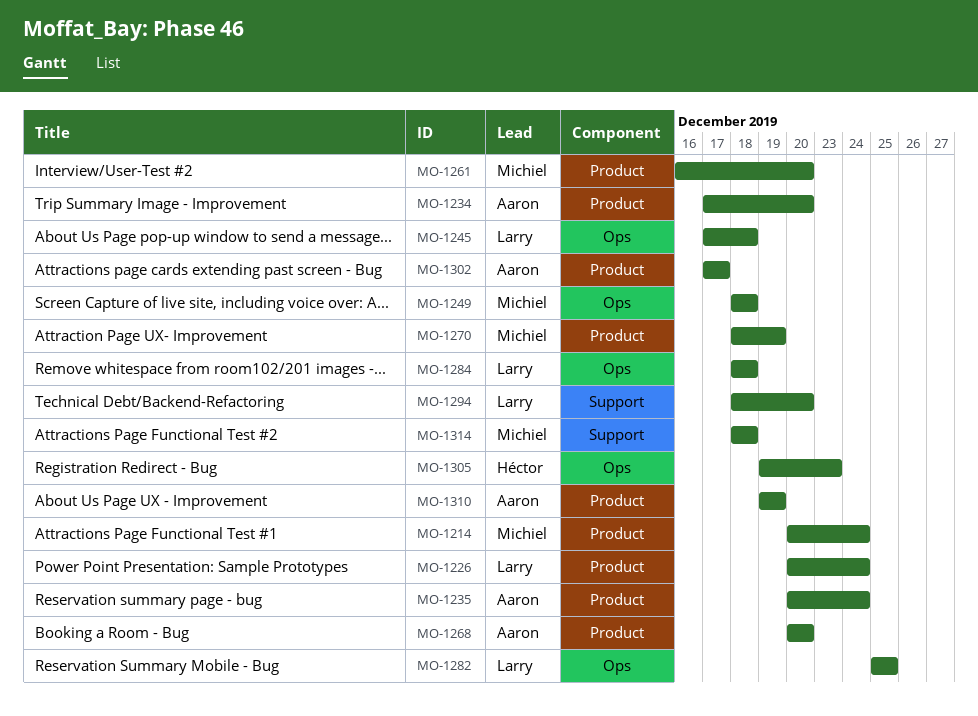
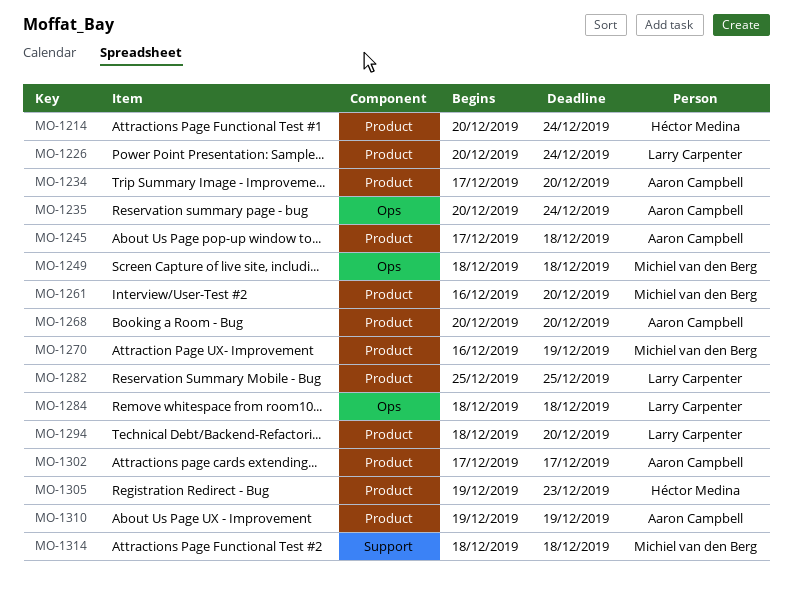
MO-1214, owner: Michiel van den Berg -> Héctor Medina
MO-1235, label: Product -> Ops
MO-1245, owner: Larry Carpenter -> Aaron Campbell
MO-1245, label: Ops -> Product
MO-1270, start: Dec 18 -> Dec 16
MO-1282, label: Ops -> Product
MO-1294, label: Support -> Product
MO-1305, label: Ops -> Product

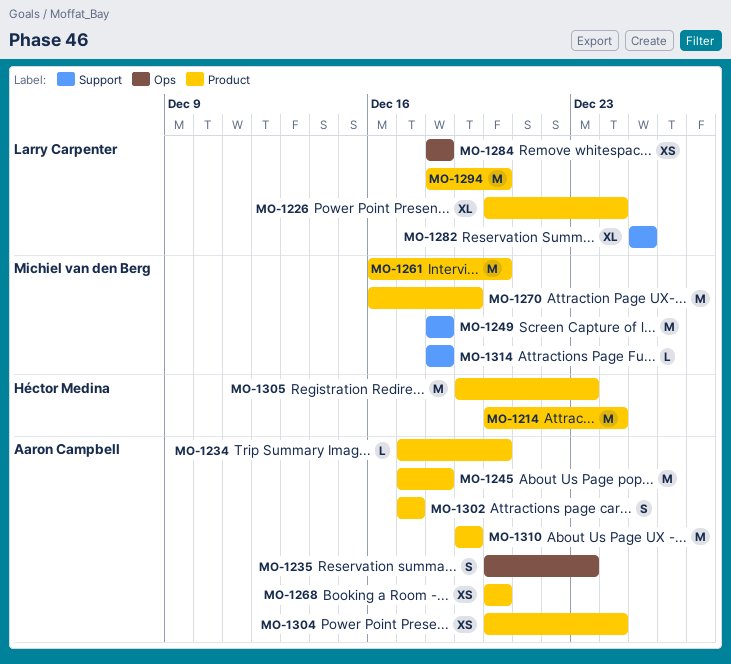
MO-1235, due: Dec 24 -> Dec 23
MO-1249, label: Ops -> Support
MO-1282, label: Product -> Support
MO-1304: none -> present

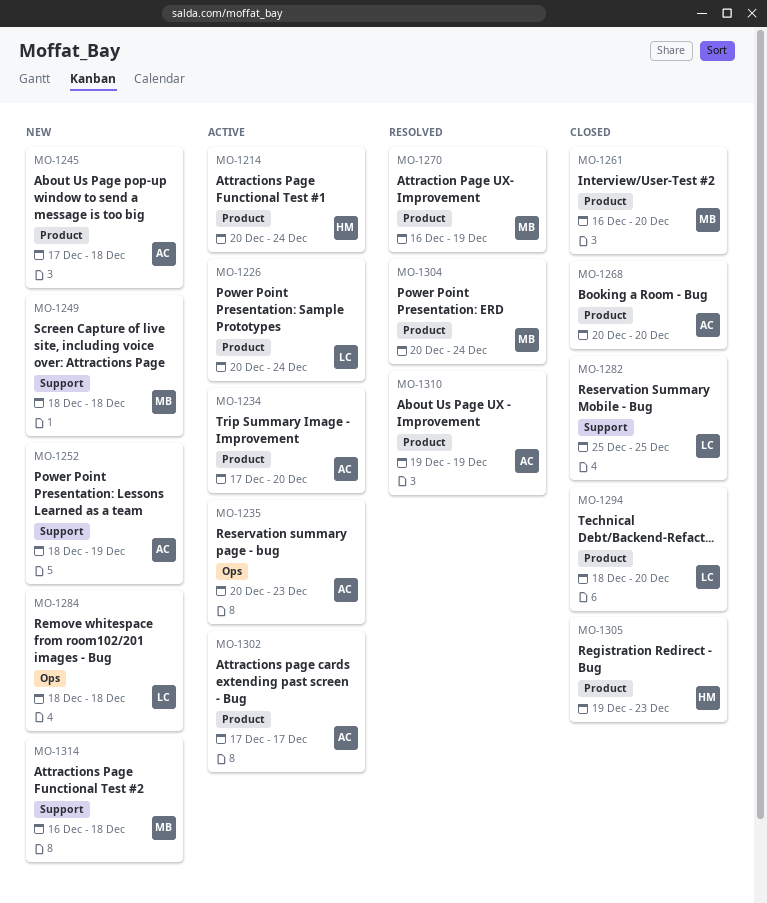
MO-1252: none -> present
MO-1304, owner: Aaron Campbell -> Michiel van den Berg
MO-1314, start: Dec 18 -> Dec 16

